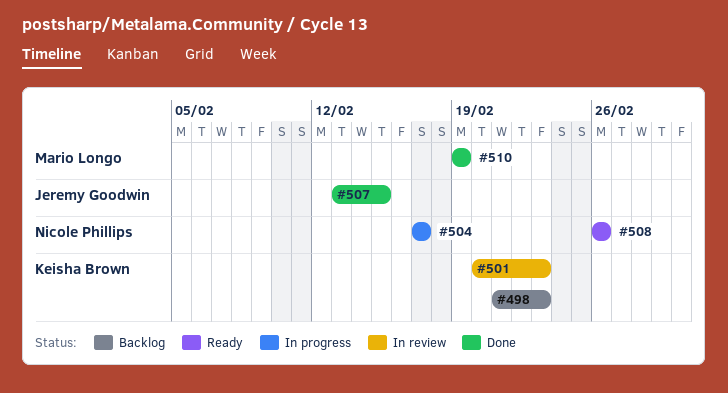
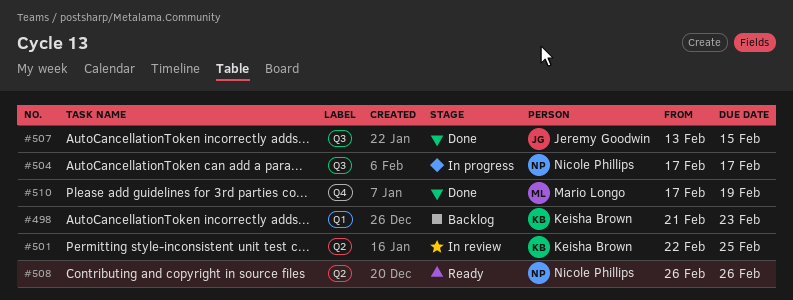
#501, start: Feb 20 -> Feb 22
#501, due: Feb 23 -> Feb 25
#510, start: Feb 19 -> Feb 17

